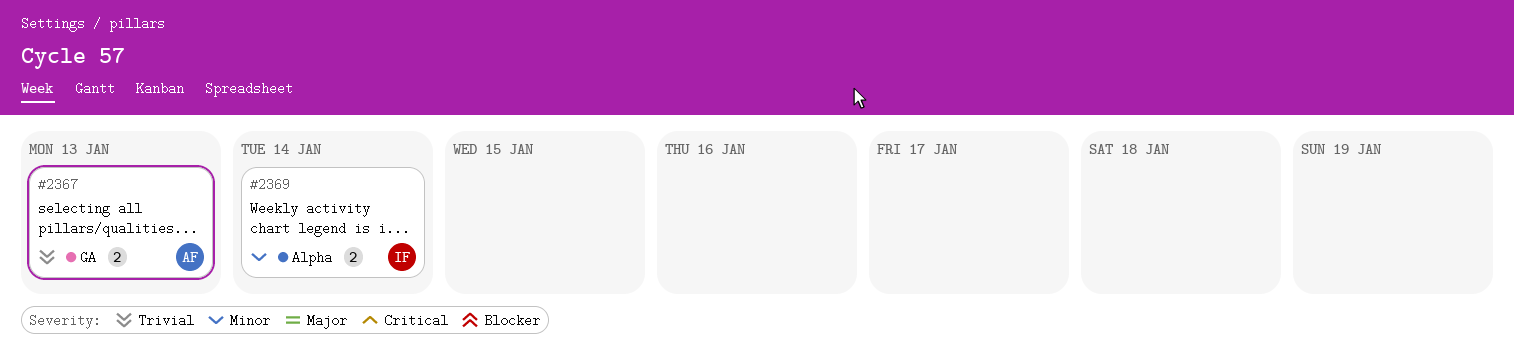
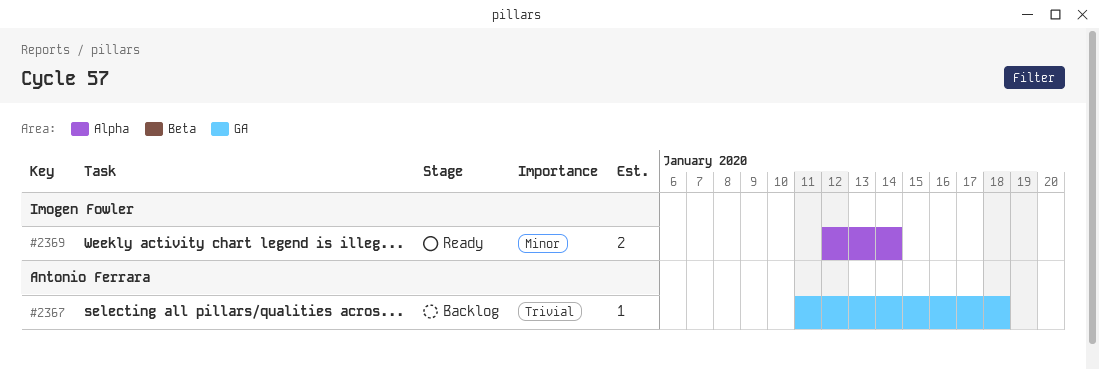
#2367, estimate: 2 -> 1
#2367, due: Jan 13 -> Jan 18

